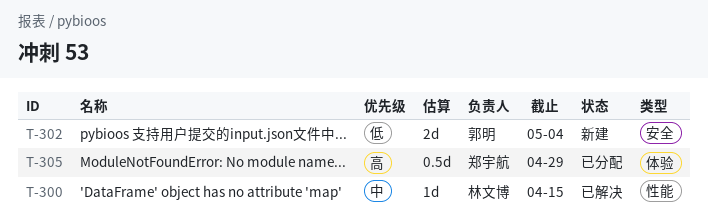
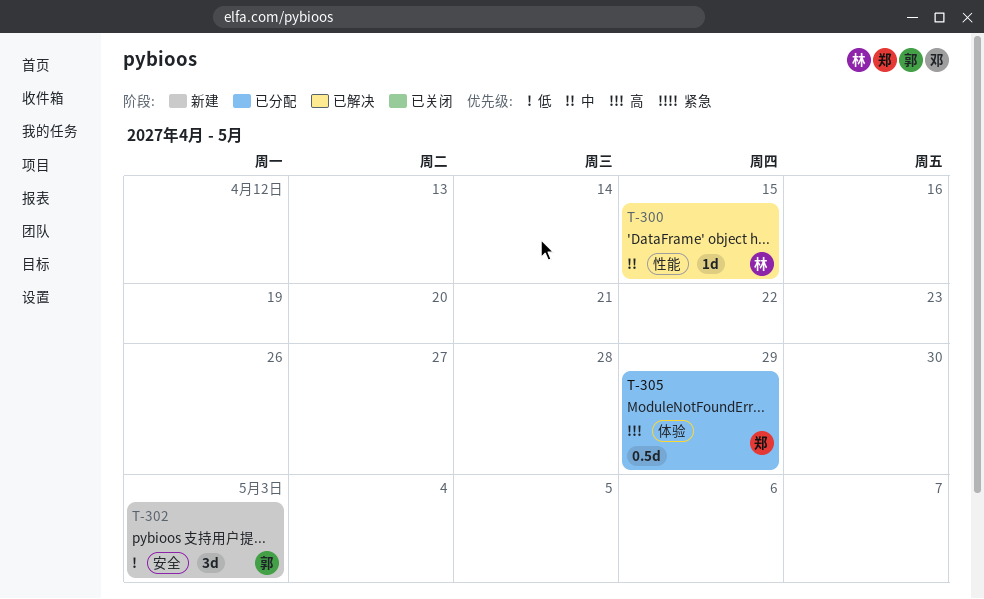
T-302, estimate: 2d -> 3d
T-302, due: May 4 -> May 3

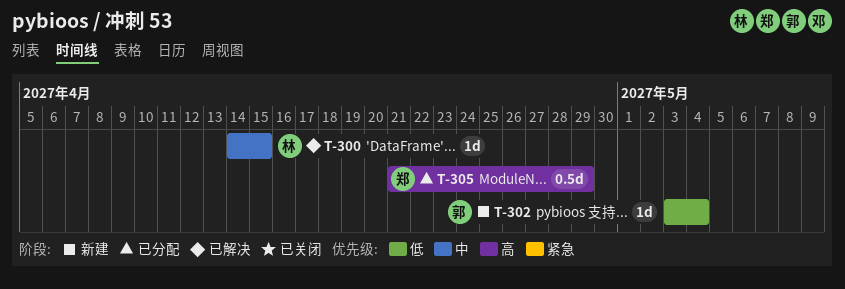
T-302, estimate: 3d -> 1d
T-302, due: May 3 -> May 4

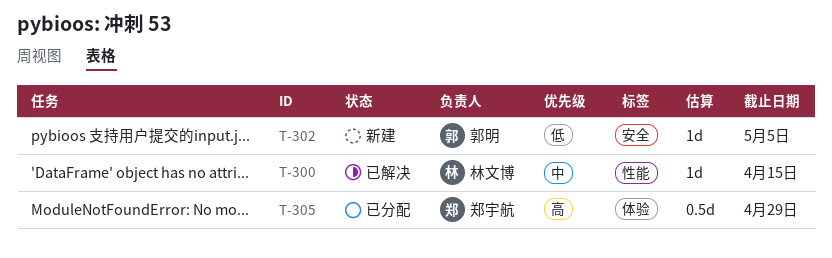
T-302, due: May 4 -> May 5

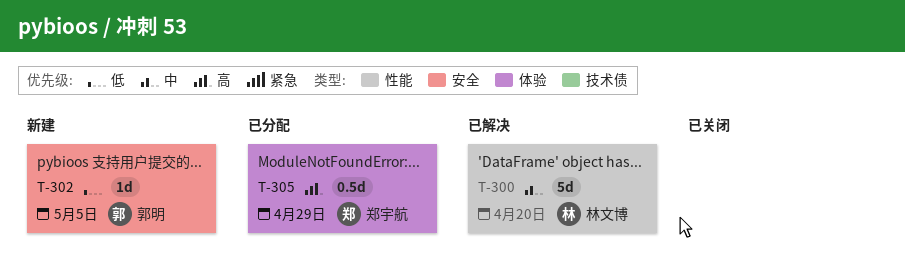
T-300, estimate: 1d -> 5d
T-300, due: Apr 15 -> Apr 20

